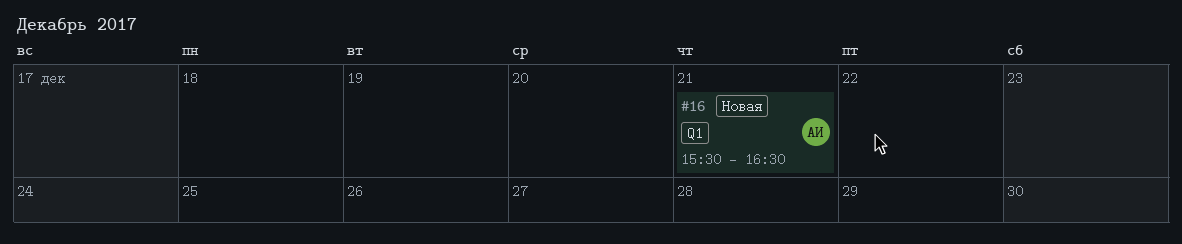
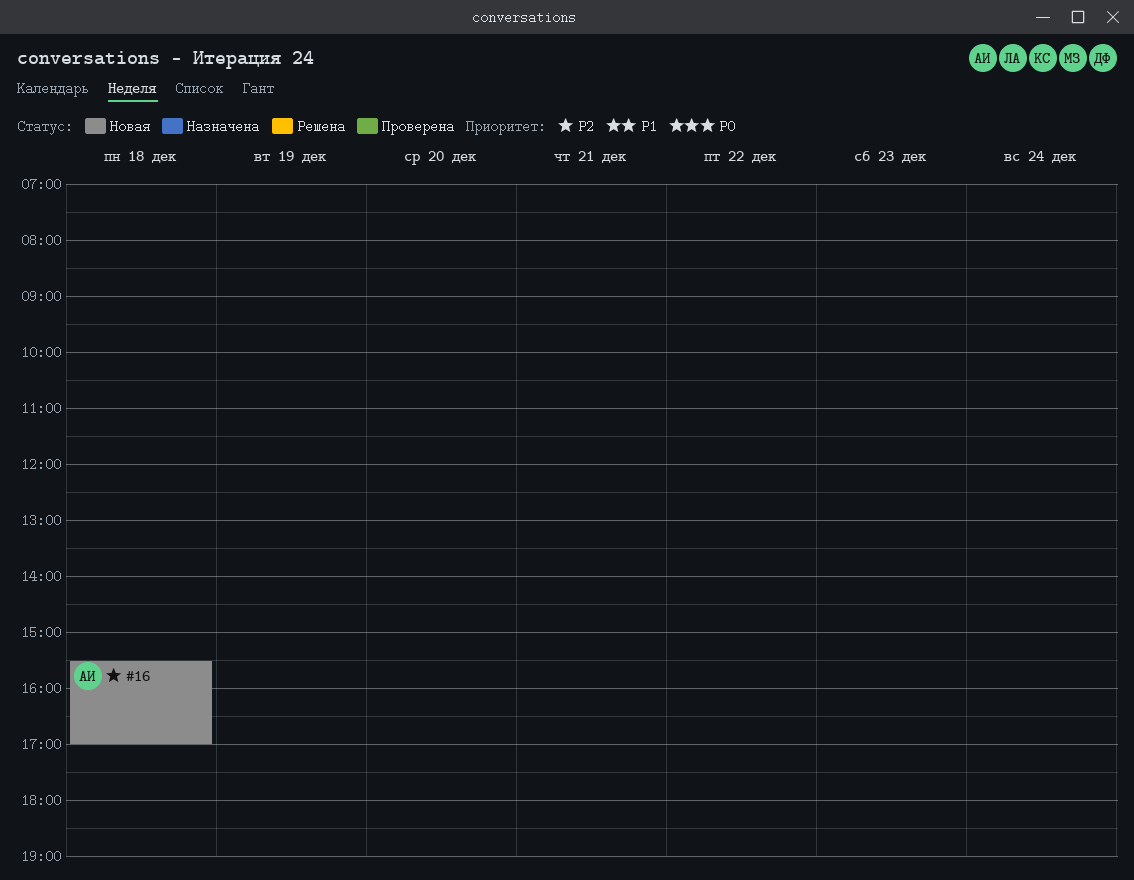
#16, day: Dec 21 -> Dec 18
#16, ends: 16:30 -> 17:00

